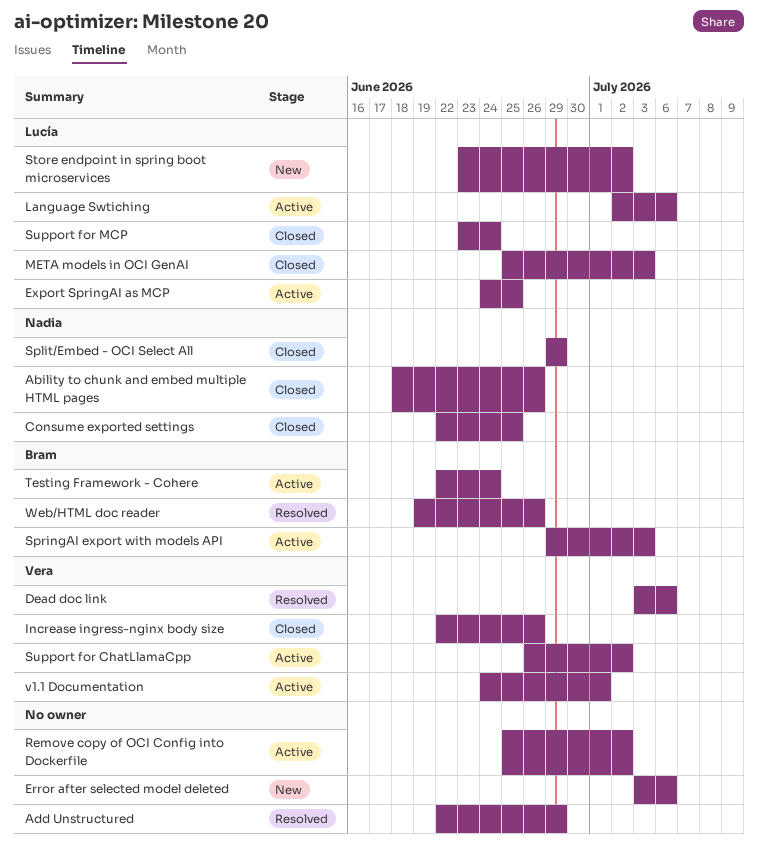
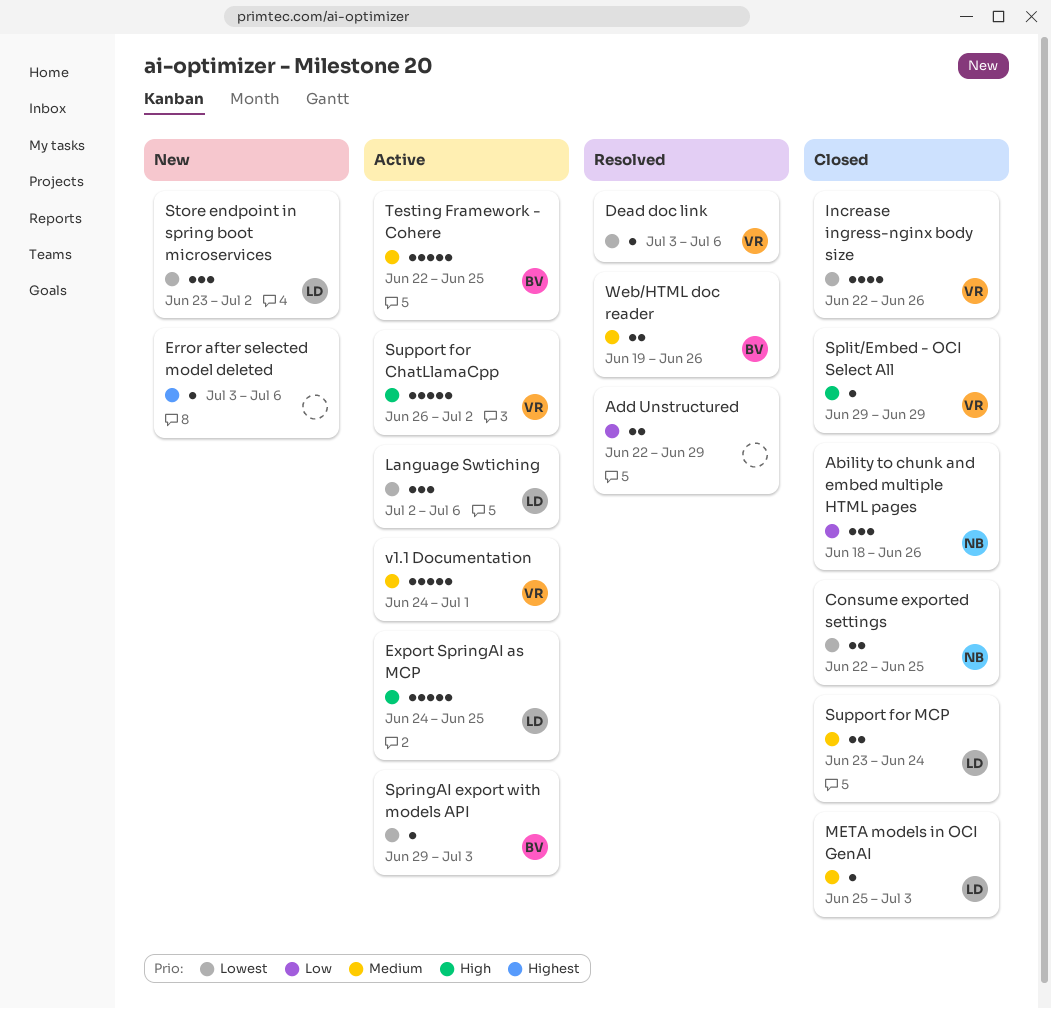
Remove copy of OCI Config into Dockerfile: present -> none
Split/Embed - OCI Select All, owner: Nadia -> Vera
Testing Framework - Cohere, due: Jun 24 -> Jun 25

